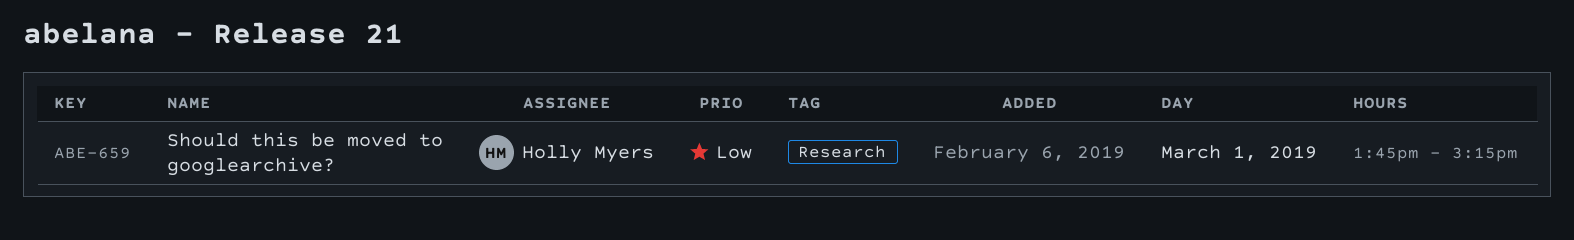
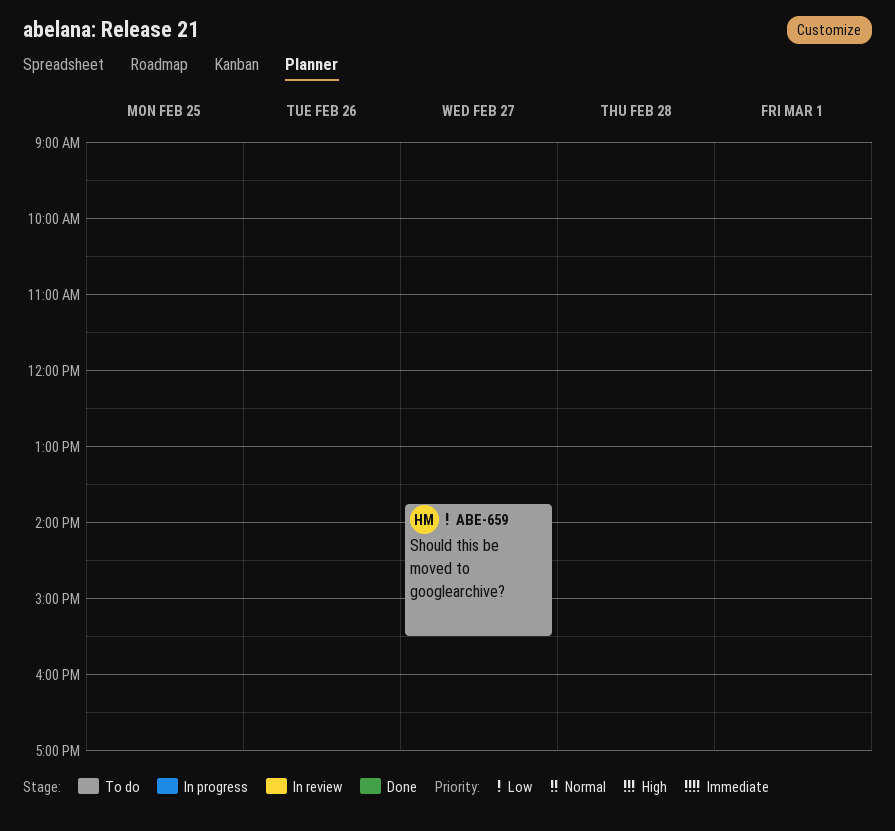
ABE-659, day: Mar 1 -> Feb 27
ABE-659, ends: 15:15 -> 15:30

